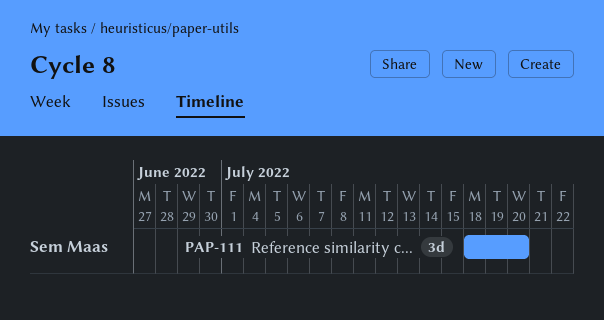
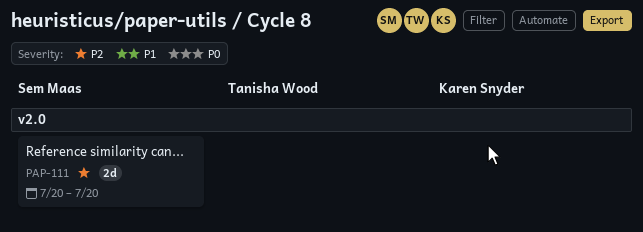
PAP-111, estimate: 3d -> 2d
PAP-111, start: Jul 18 -> Jul 20

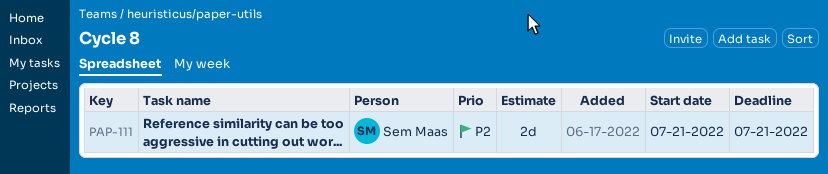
PAP-111, start: Jul 20 -> Jul 21
PAP-111, due: Jul 20 -> Jul 21

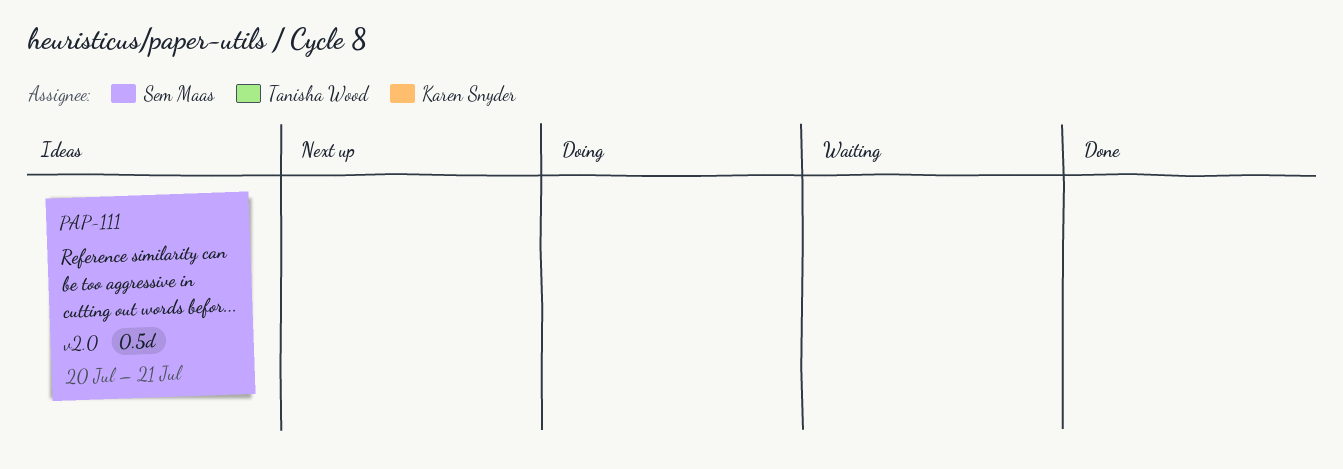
PAP-111, estimate: 2d -> 0.5d
PAP-111, start: Jul 21 -> Jul 20

